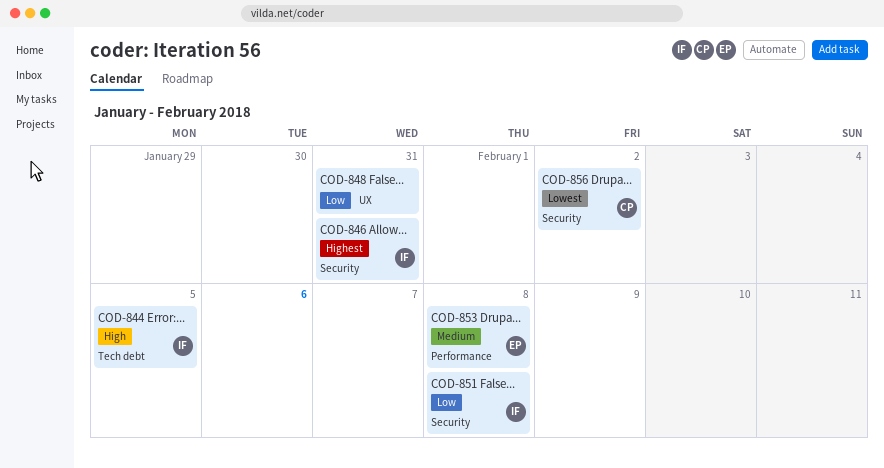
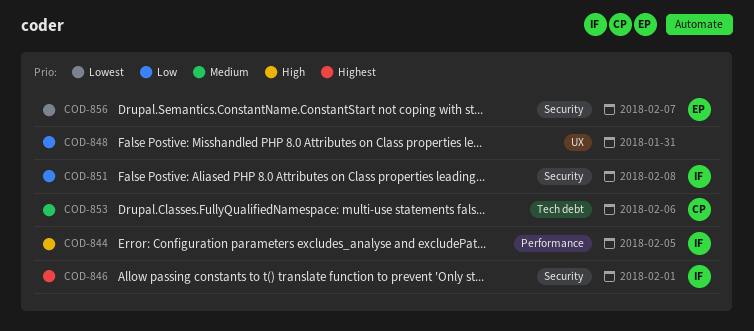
COD-844, label: Tech debt -> Performance
COD-846, due: Jan 31 -> Feb 1
COD-853, owner: EP -> CP
COD-853, label: Performance -> Tech debt
COD-853, due: Feb 8 -> Feb 6
COD-856, owner: CP -> EP
COD-856, due: Feb 2 -> Feb 7

